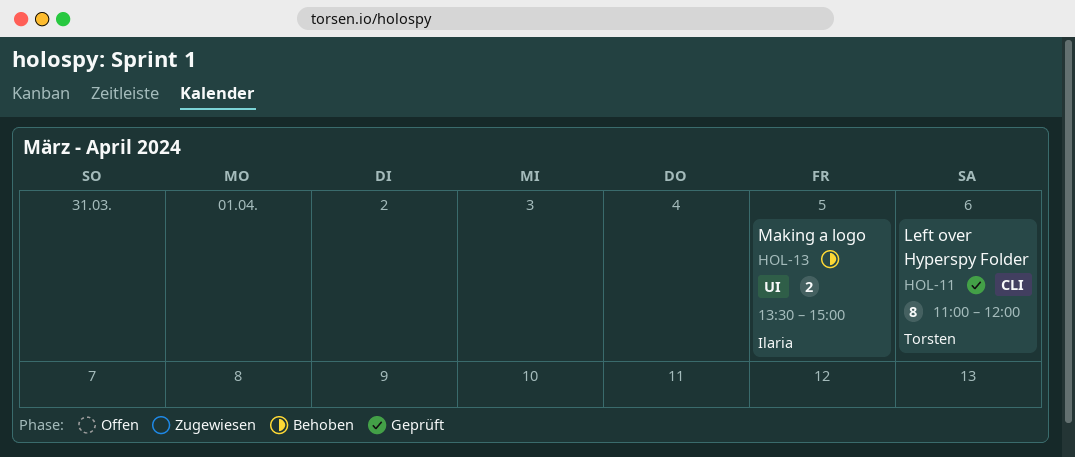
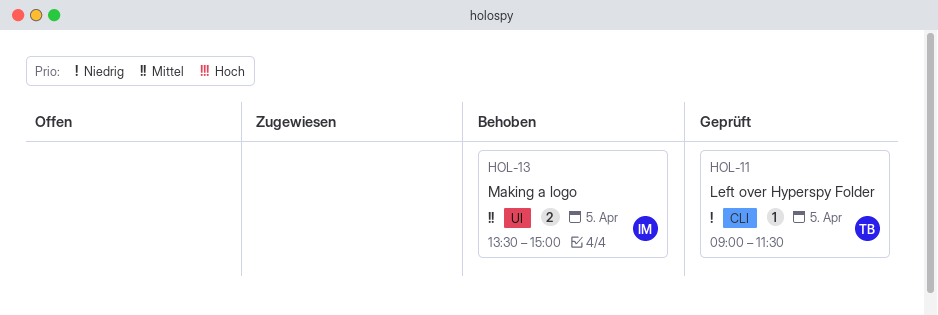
HOL-11, estimate: 8 -> 1
HOL-11, day: Apr 6 -> Apr 5
HOL-11, begins: 11:00 -> 09:00
HOL-11, ends: 12:00 -> 11:30

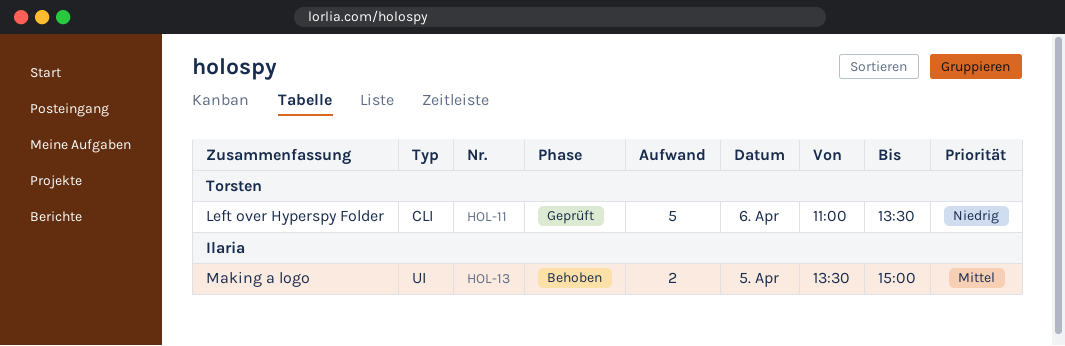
HOL-11, estimate: 1 -> 5
HOL-11, day: Apr 5 -> Apr 6
HOL-11, begins: 09:00 -> 11:00
HOL-11, ends: 11:30 -> 13:30

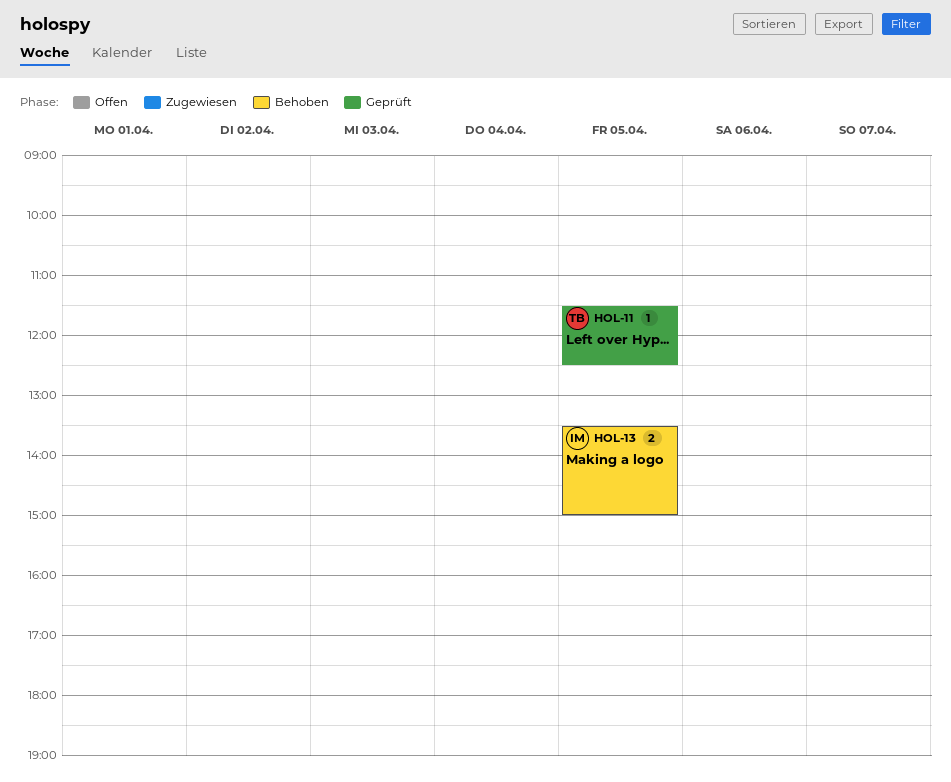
HOL-11, estimate: 5 -> 1
HOL-11, day: Apr 6 -> Apr 5
HOL-11, begins: 11:00 -> 11:30
HOL-11, ends: 13:30 -> 12:30

